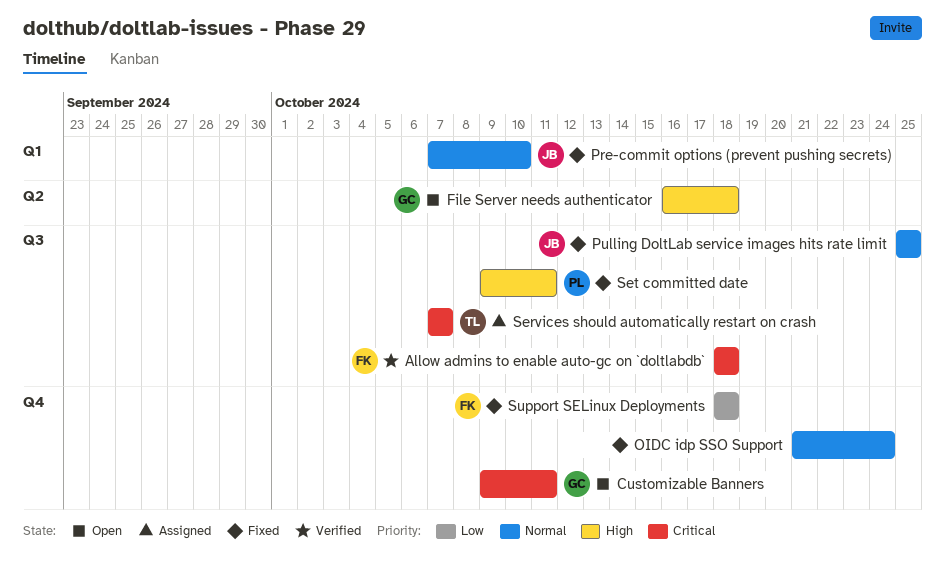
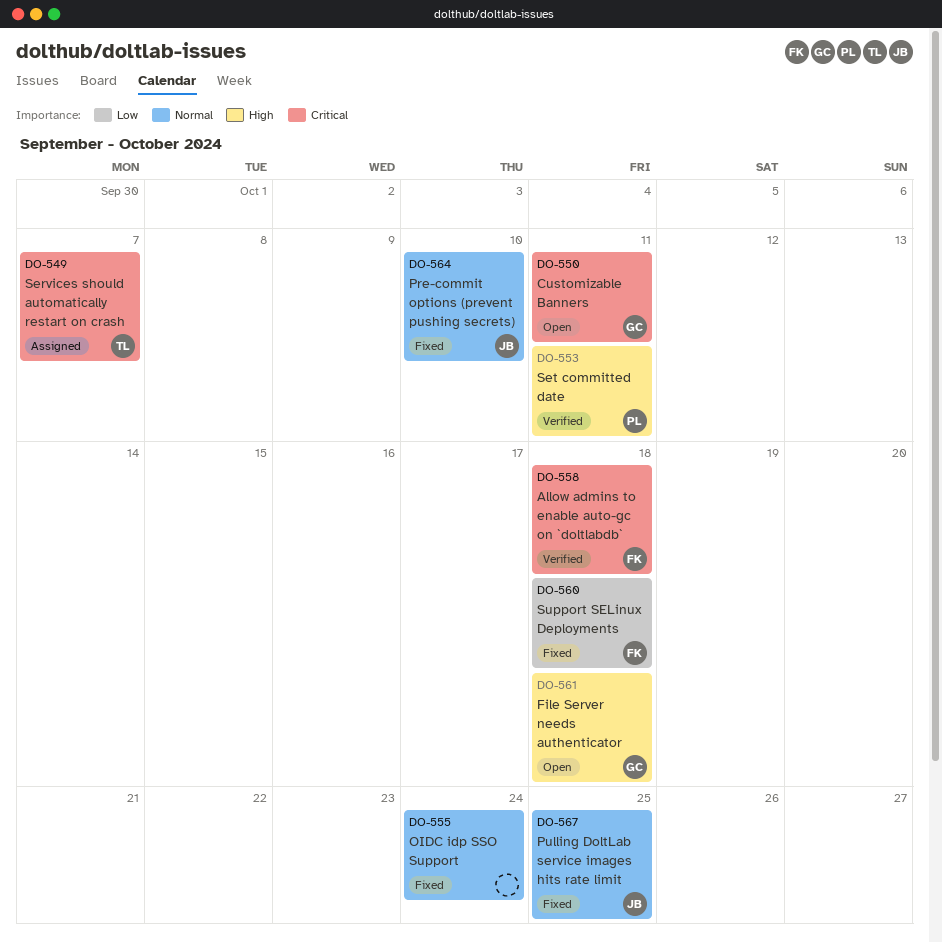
Set committed date, status: Fixed -> Verified

